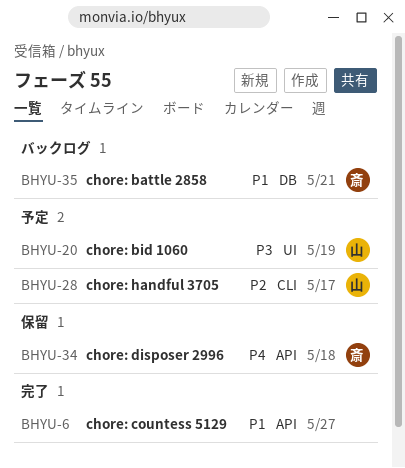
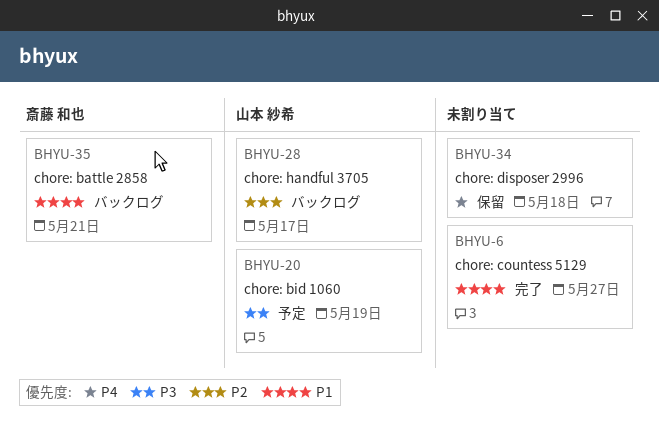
BHYU-28, status: 予定 -> バックログ
BHYU-34, owner: 斎藤 和也 -> none

